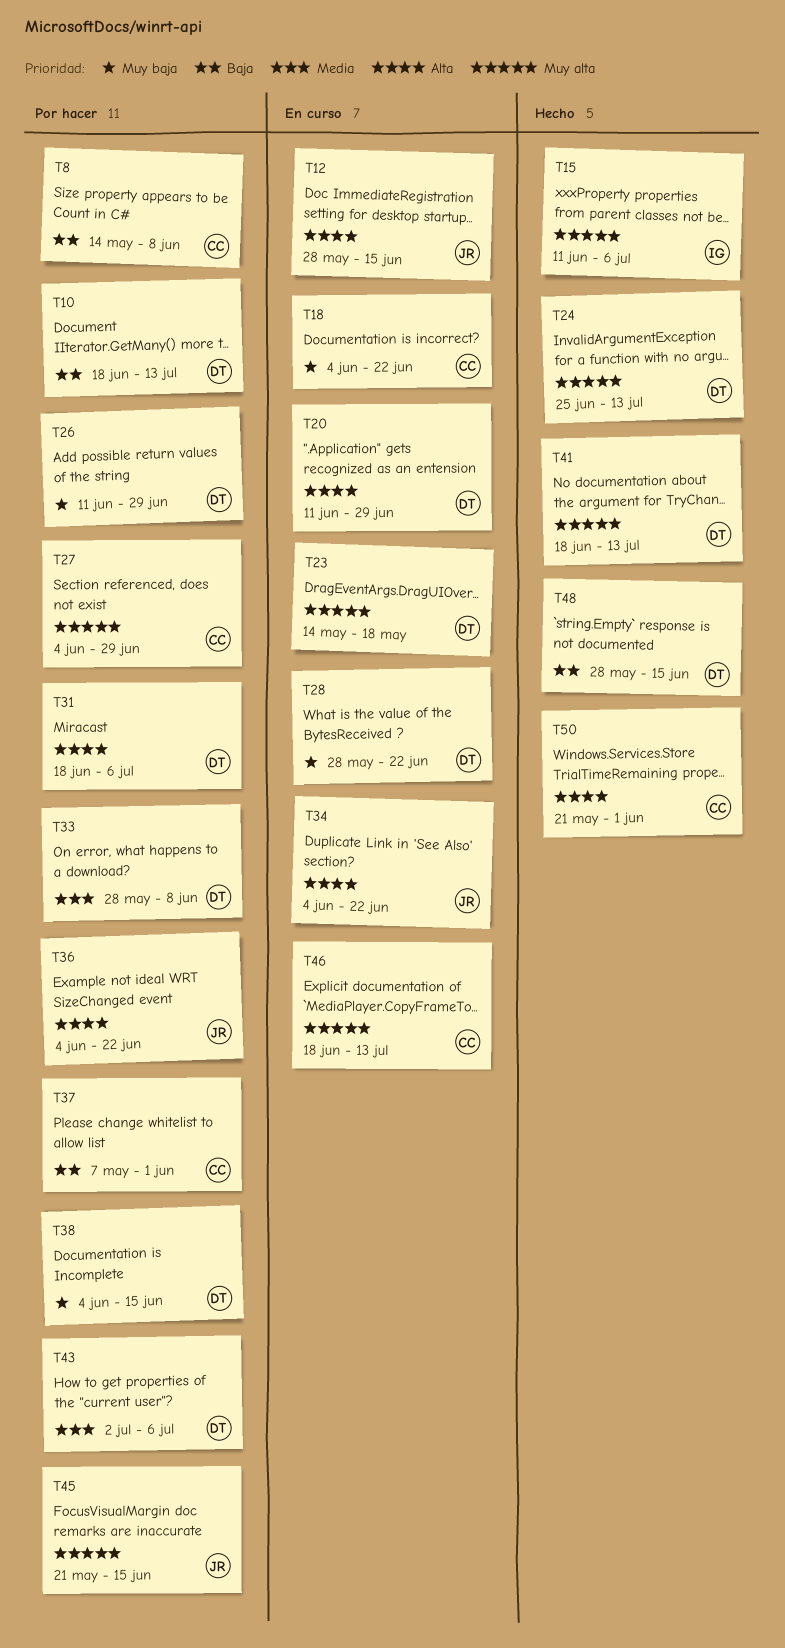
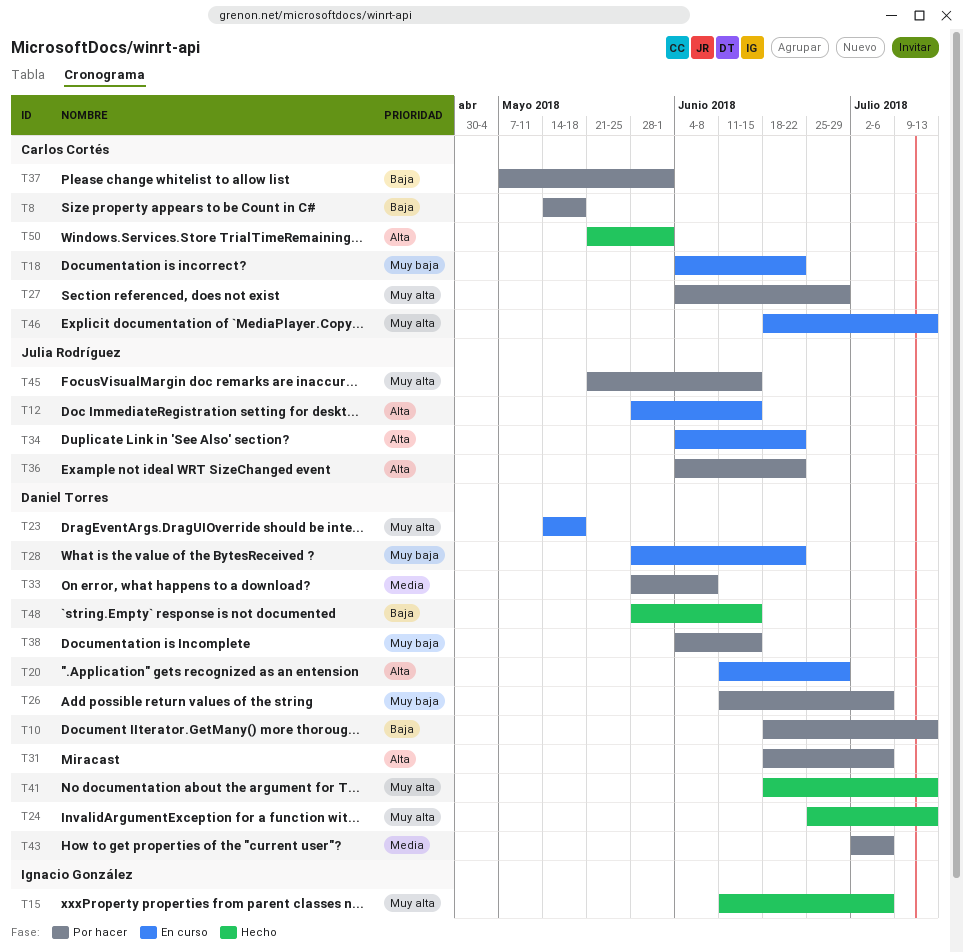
T8, due: Jun 8 -> May 18
T26, due: Jun 29 -> Jul 6

